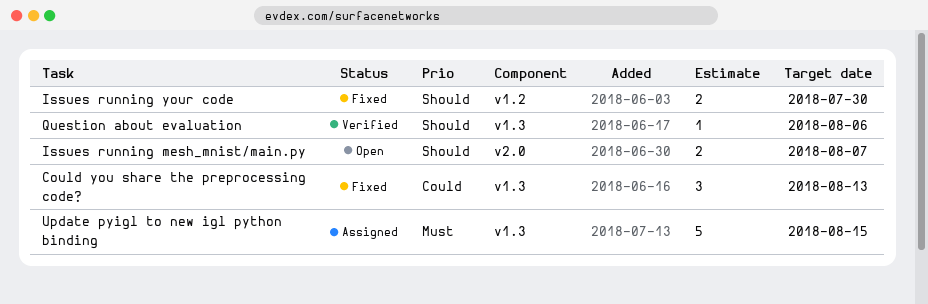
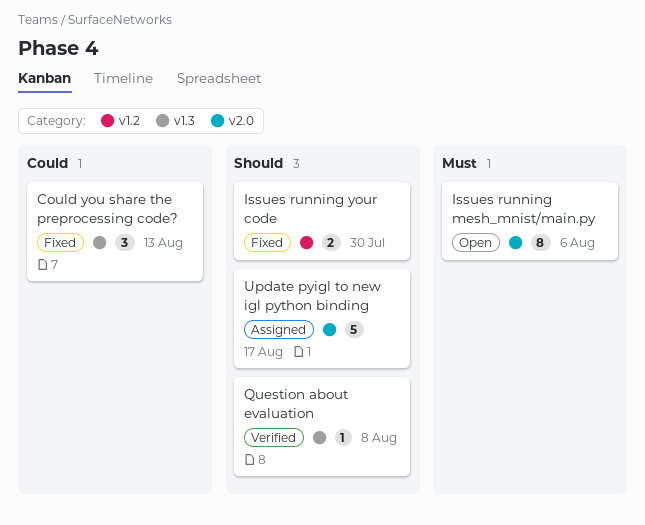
Issues running mesh_mnist/main.py, priority: Should -> Must
Issues running mesh_mnist/main.py, estimate: 2 -> 8
Issues running mesh_mnist/main.py, due: Aug 7 -> Aug 6
Question about evaluation, due: Aug 6 -> Aug 8
Update pyigl to new igl python binding, priority: Must -> Should
Update pyigl to new igl python binding, label: v1.3 -> v2.0
Update pyigl to new igl python binding, due: Aug 15 -> Aug 17

